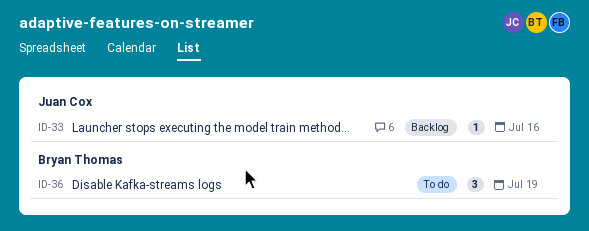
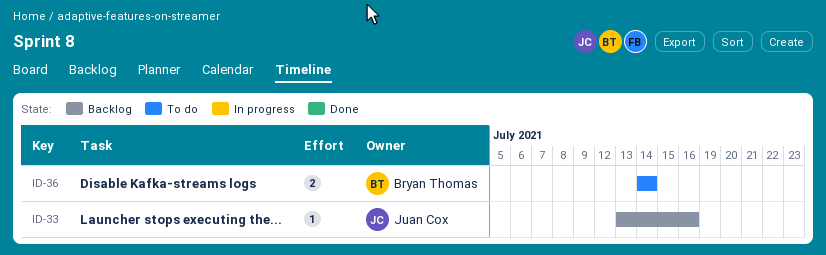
ID-36, estimate: 3 -> 2
ID-36, due: Jul 19 -> Jul 14

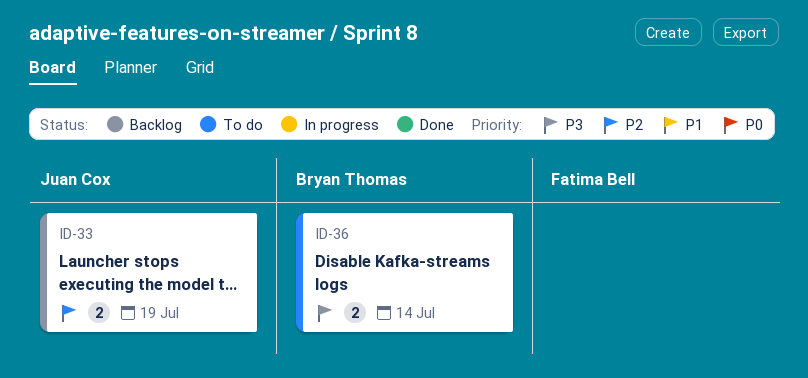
ID-33, estimate: 1 -> 2
ID-33, due: Jul 16 -> Jul 19

